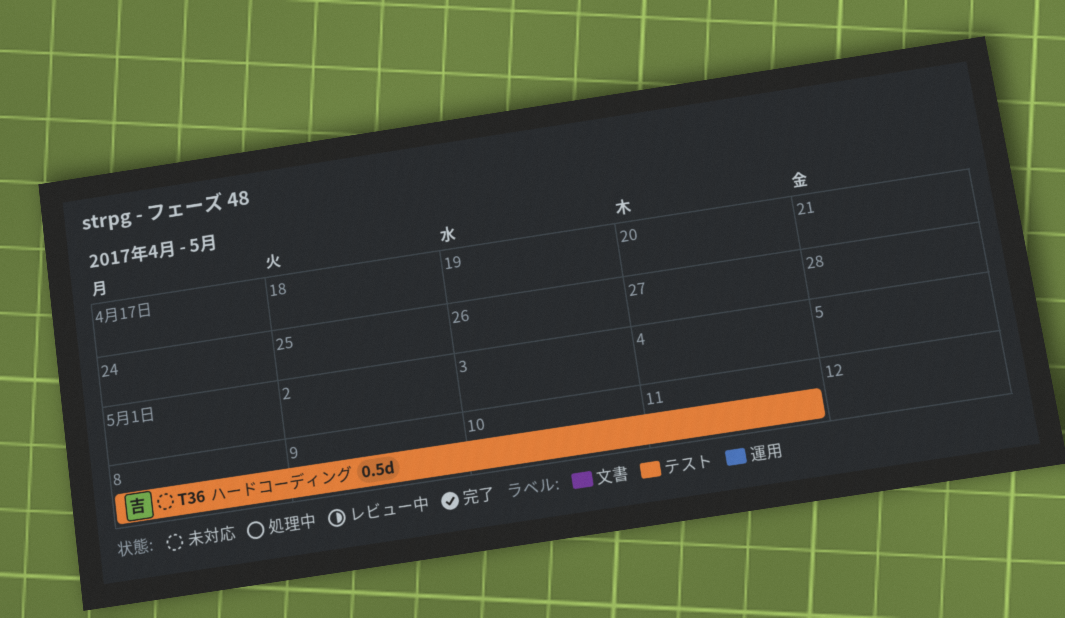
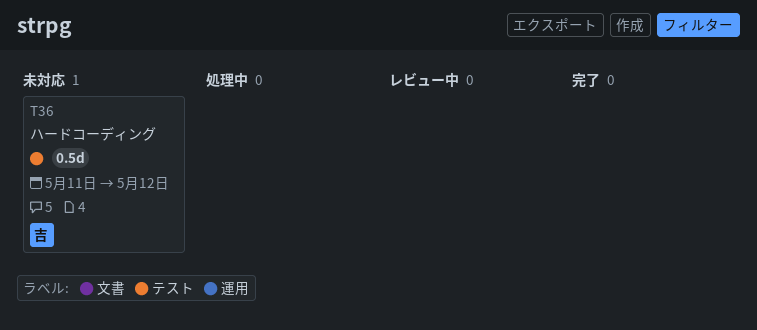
T36, start: May 8 -> May 11
T36, due: May 11 -> May 12

